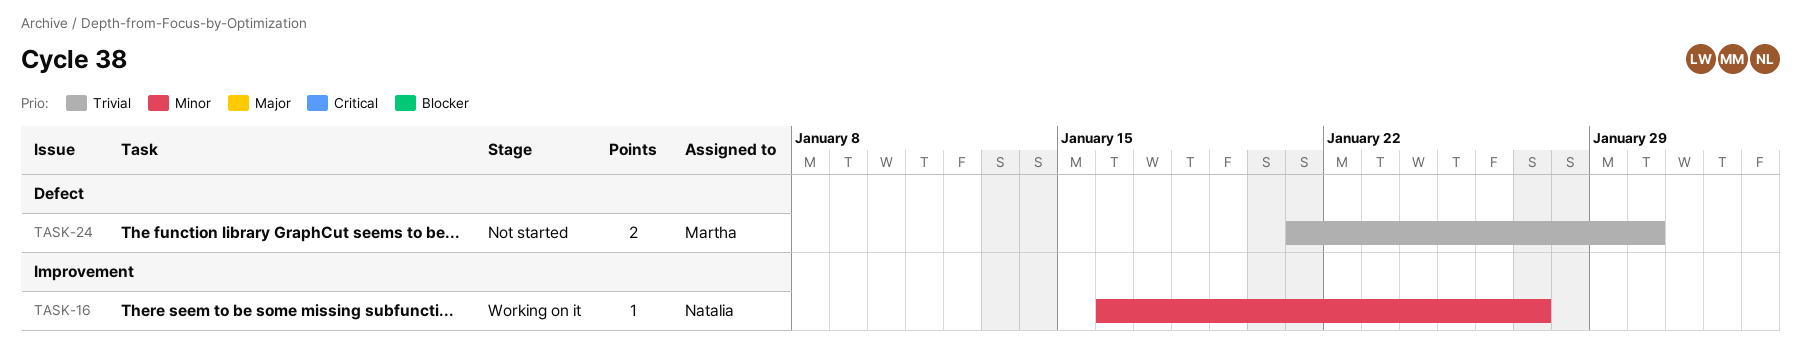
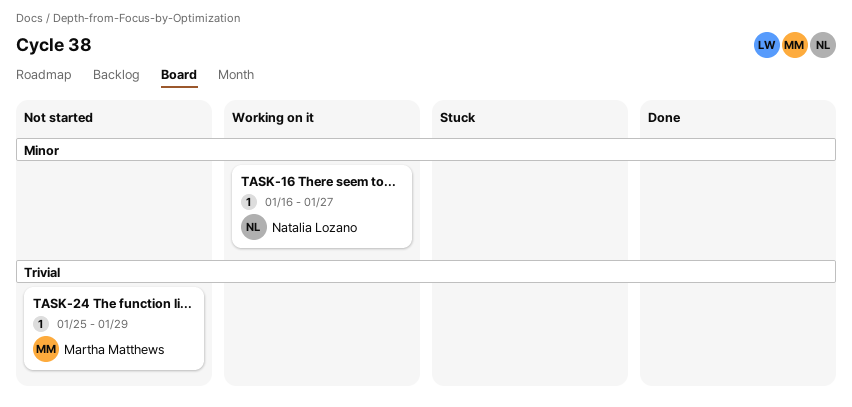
TASK-24, estimate: 2 -> 1
TASK-24, start: Jan 21 -> Jan 25
TASK-24, due: Jan 30 -> Jan 29

